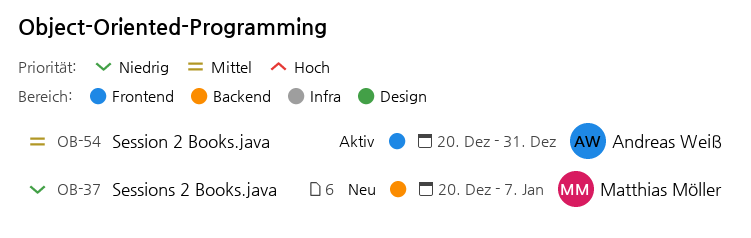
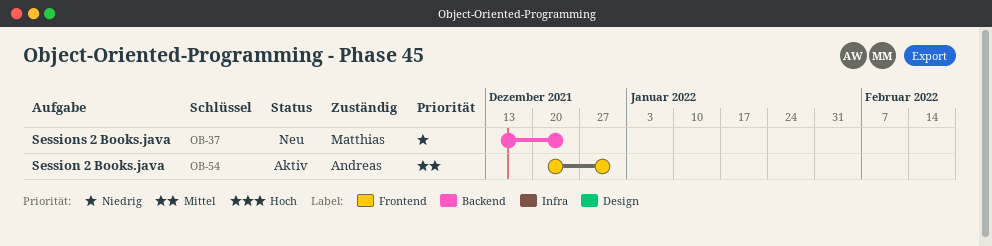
OB-37, start: Dec 20 -> Dec 13
OB-37, due: Jan 7 -> Dec 24

